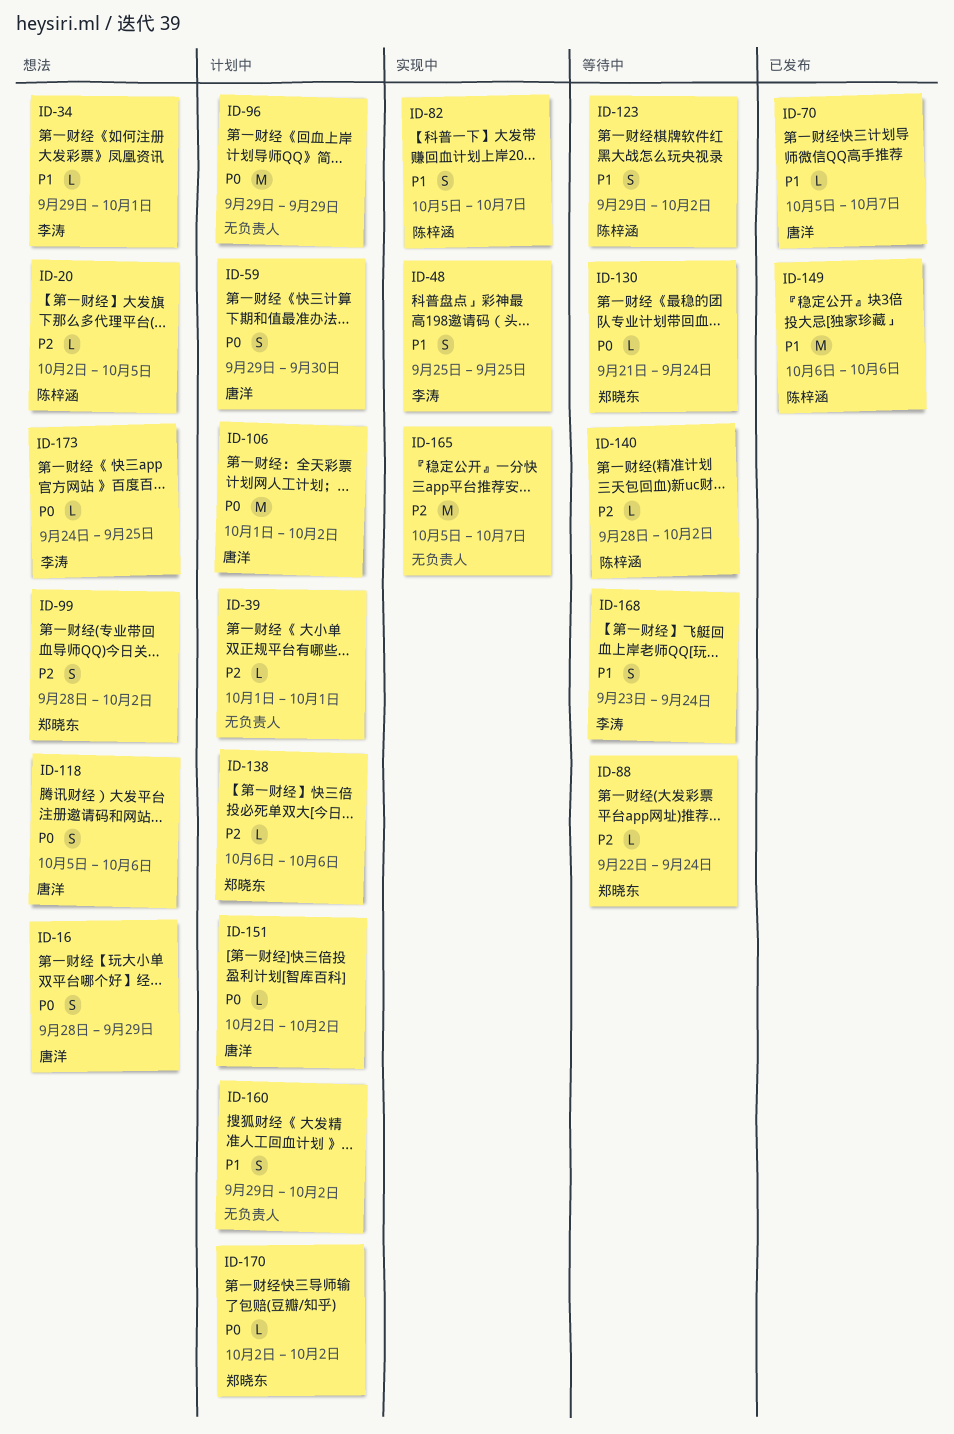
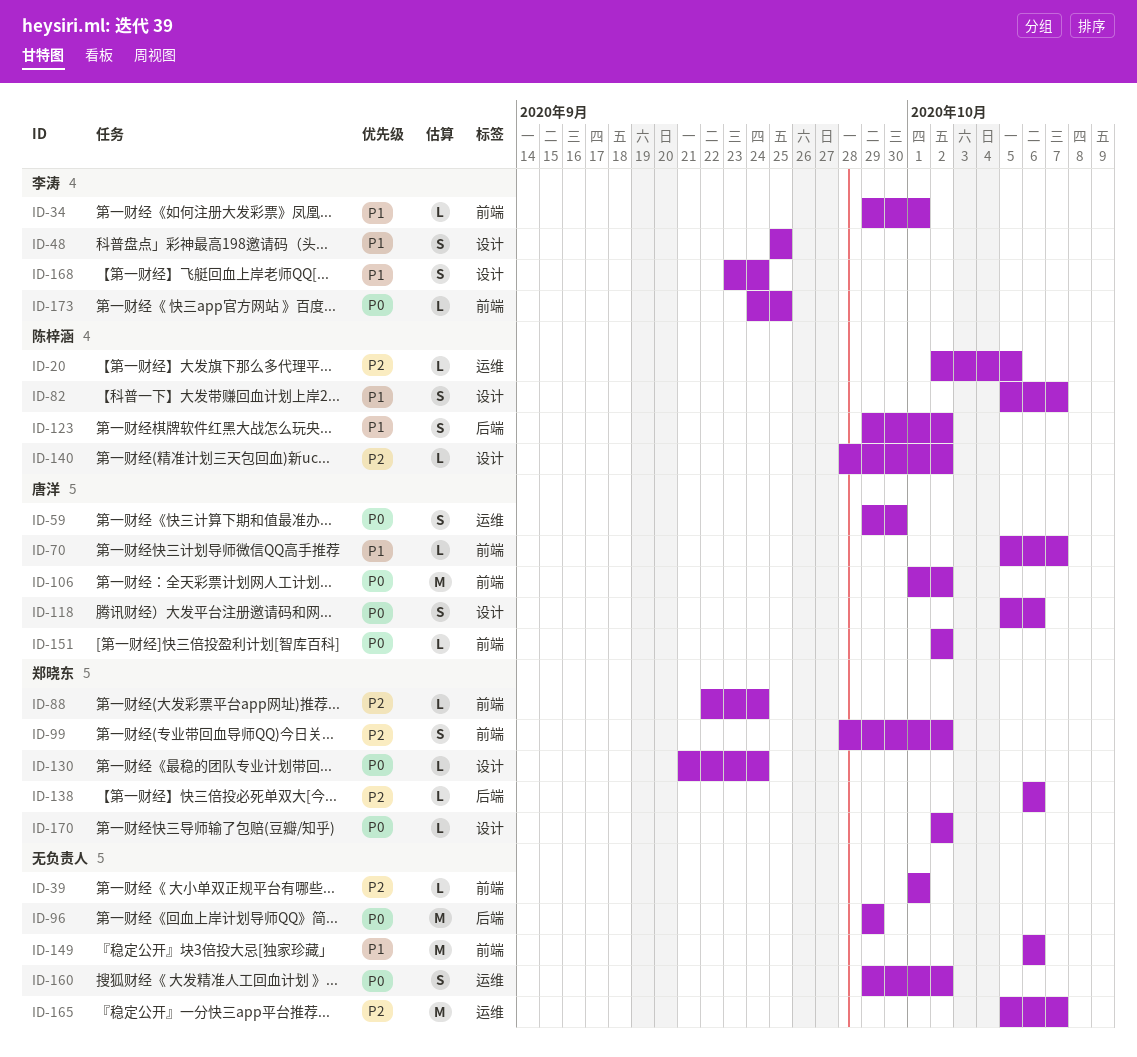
ID-16: present -> none
ID-149, owner: 陈梓涵 -> none
ID-160, priority: P1 -> P0

